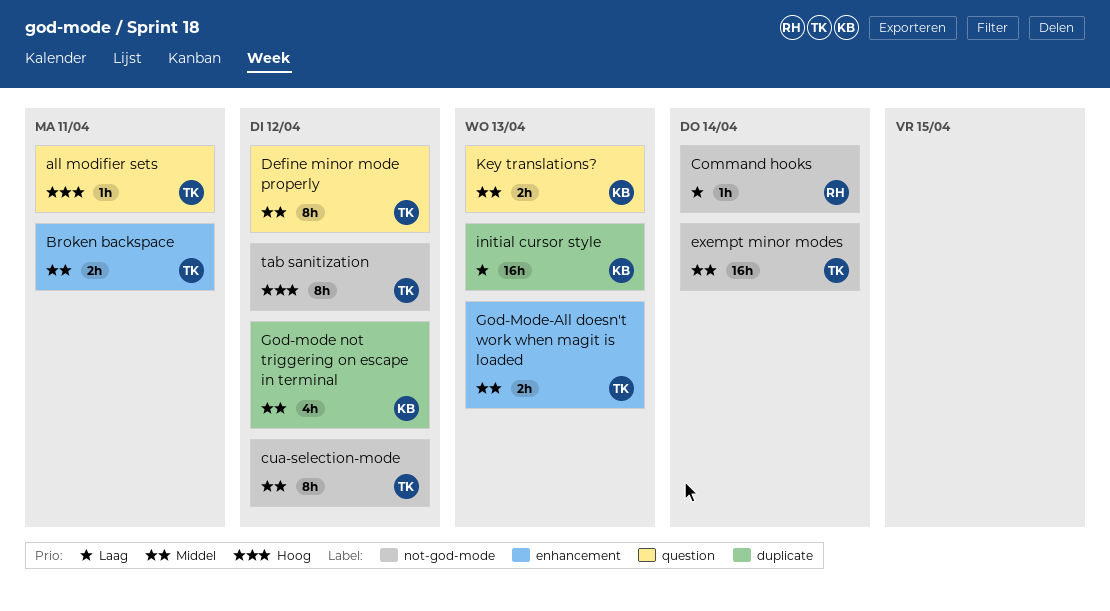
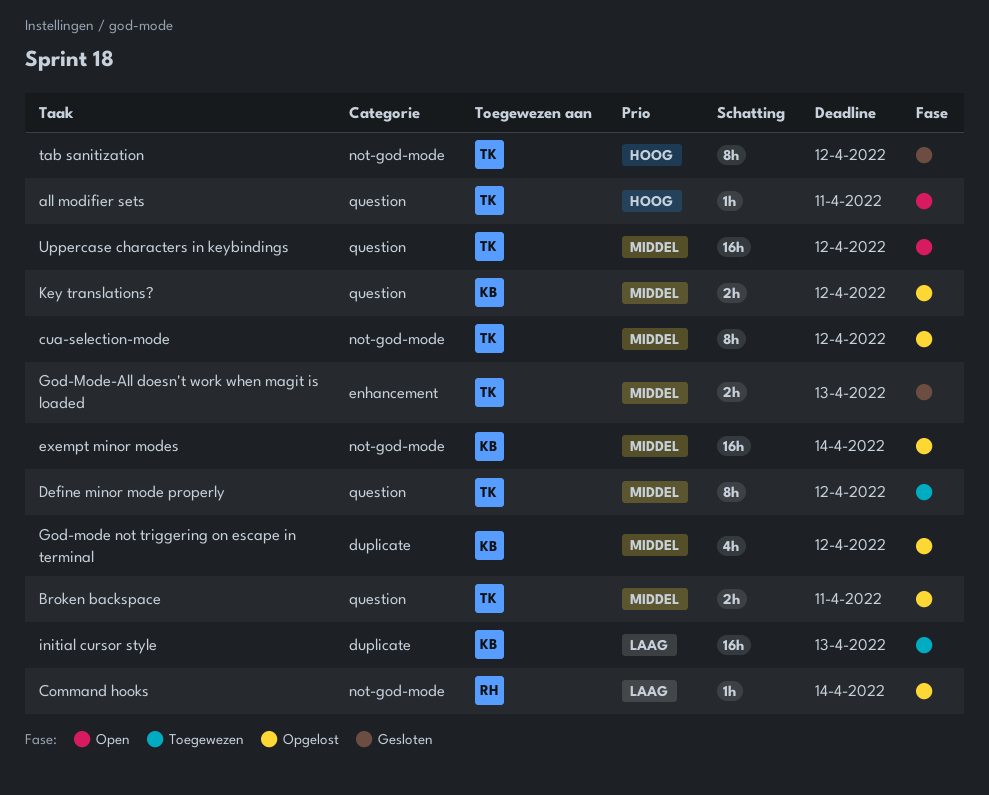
Broken backspace, label: enhancement -> question
exempt minor modes, owner: TK -> KB
Key translations?, due: Apr 13 -> Apr 12
Uppercase characters in keybindings: none -> present

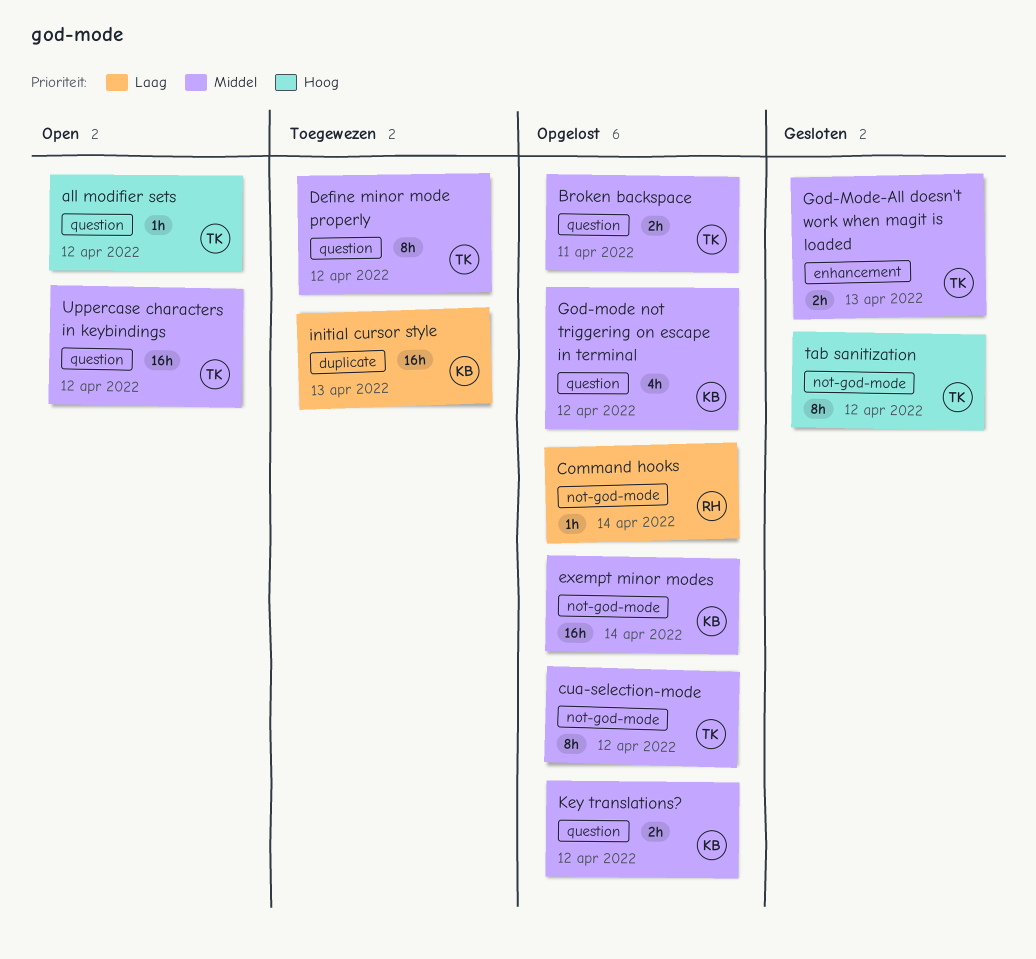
all modifier sets, due: Apr 11 -> Apr 12
God-mode not triggering on escape in terminal, label: duplicate -> question

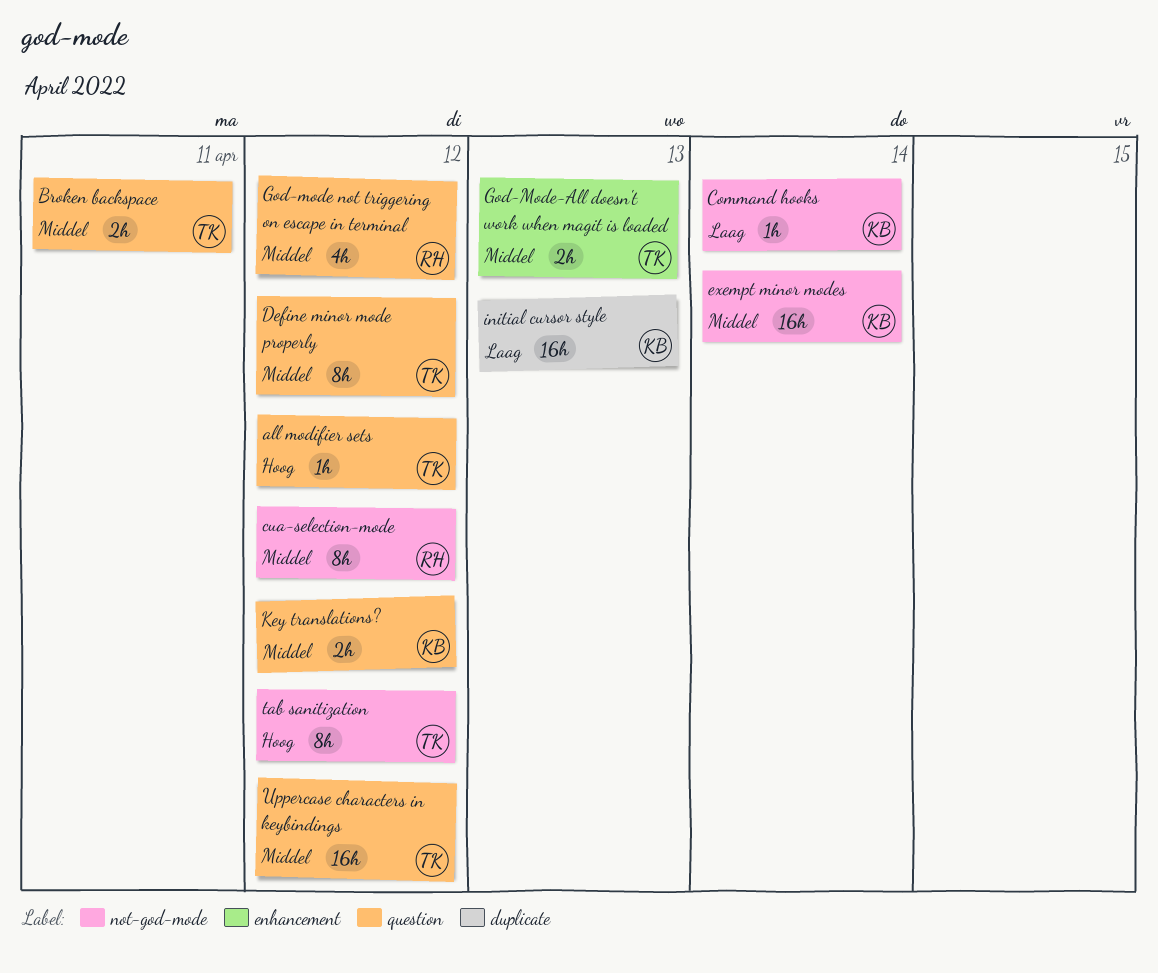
Command hooks, owner: RH -> KB
cua-selection-mode, owner: TK -> RH
God-mode not triggering on escape in terminal, owner: KB -> RH

